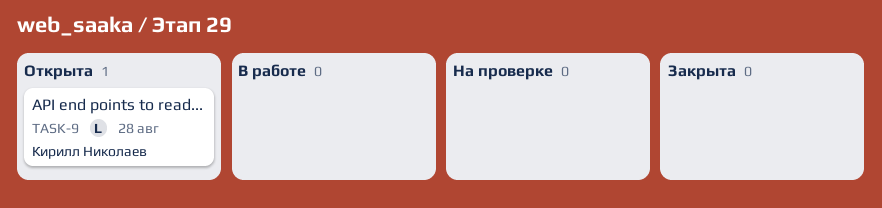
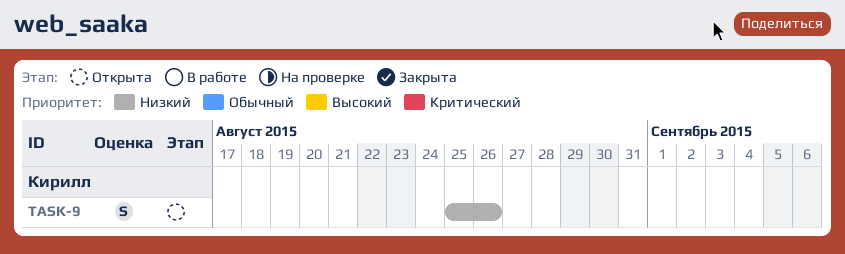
TASK-9, estimate: L -> S
TASK-9, due: Aug 28 -> Aug 26

